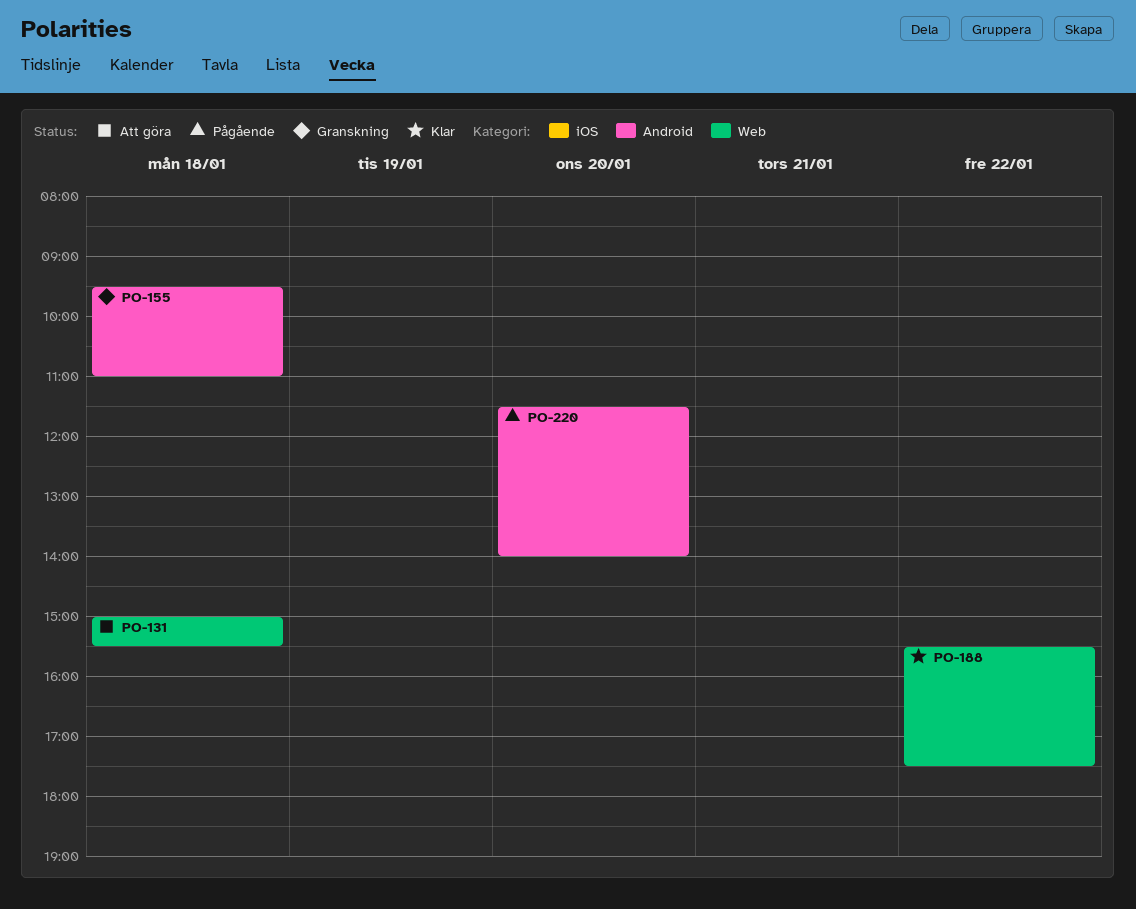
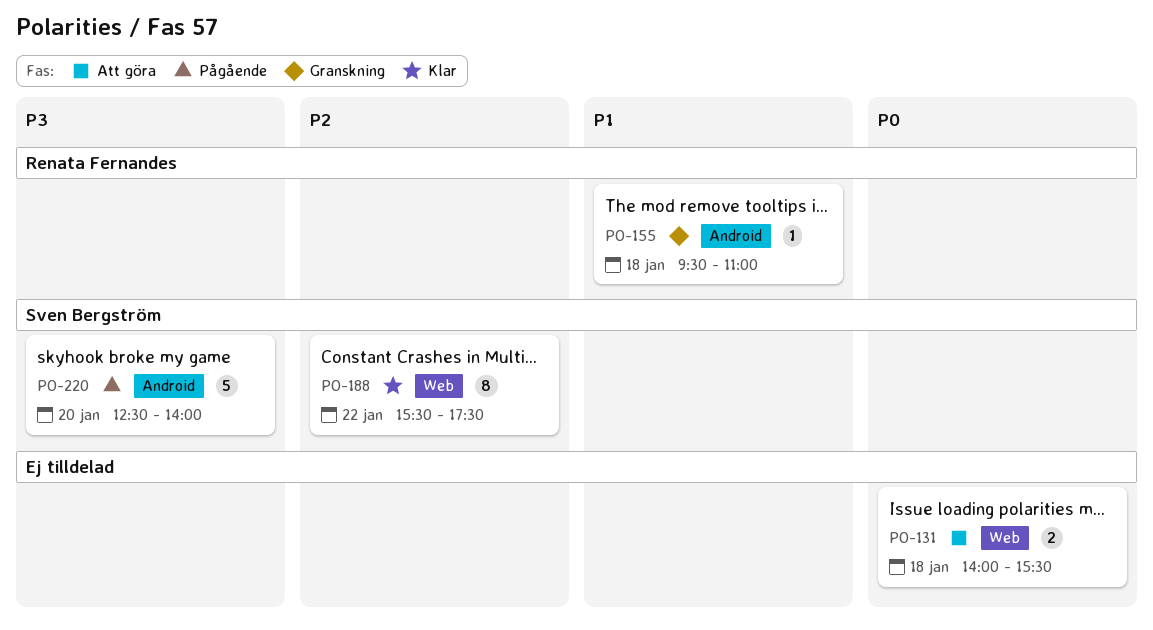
PO-131, begins: 15:00 -> 14:00
PO-220, begins: 11:30 -> 12:30

